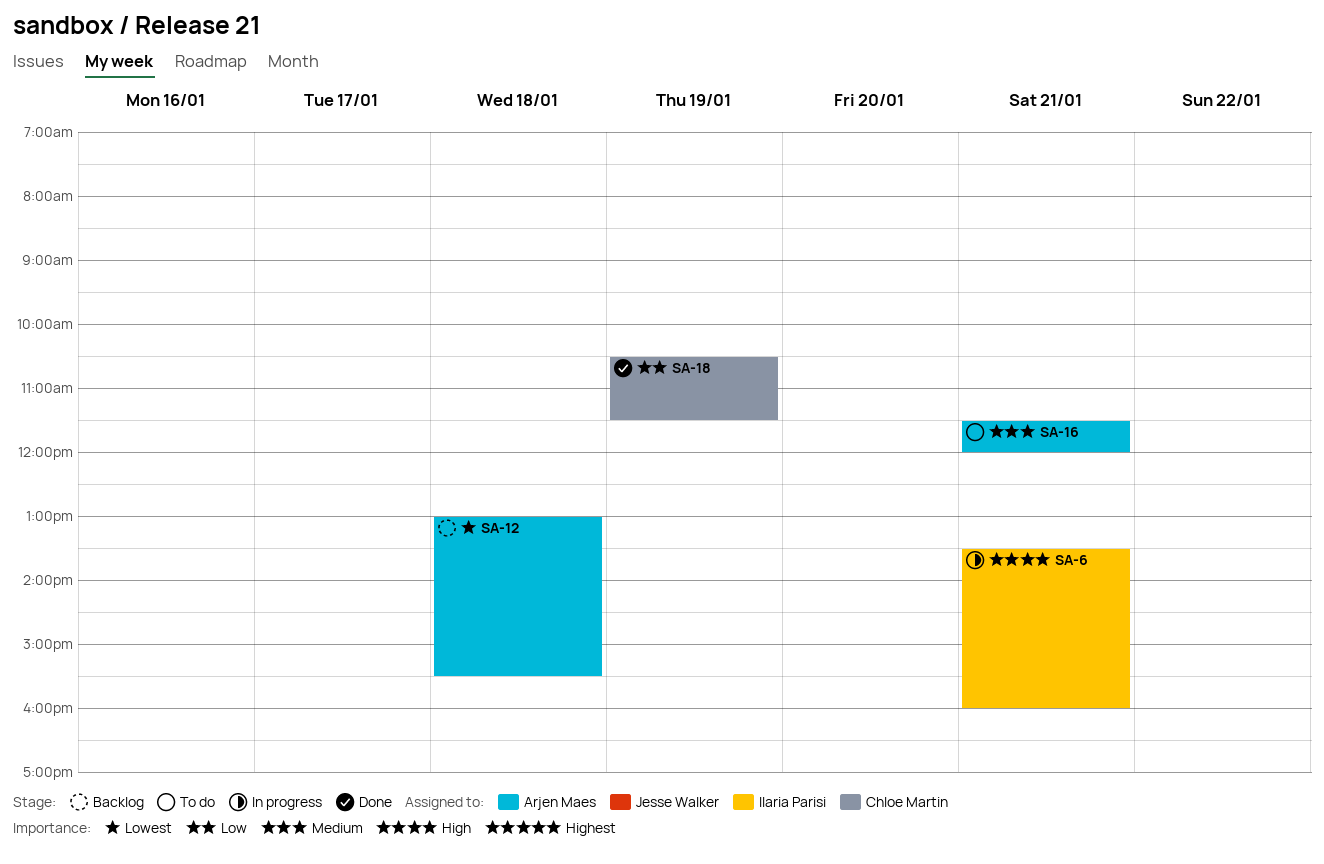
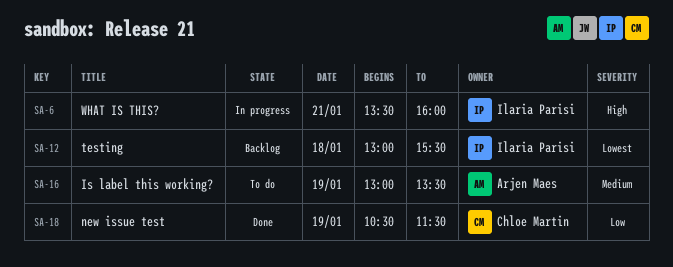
SA-12, owner: Arjen Maes -> Ilaria Parisi
SA-16, day: Jan 21 -> Jan 19
SA-16, begins: 11:30 -> 13:00
SA-16, ends: 12:00 -> 13:30

